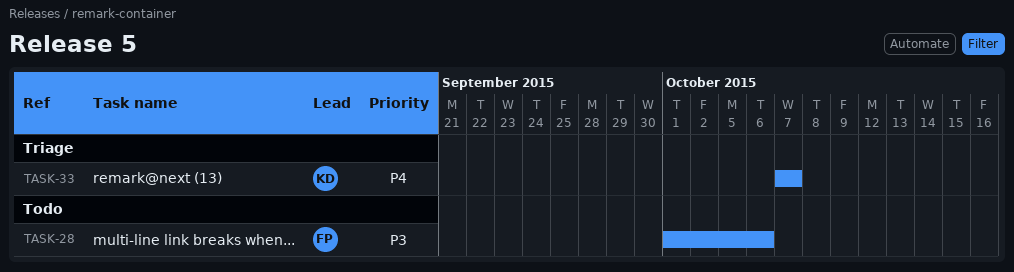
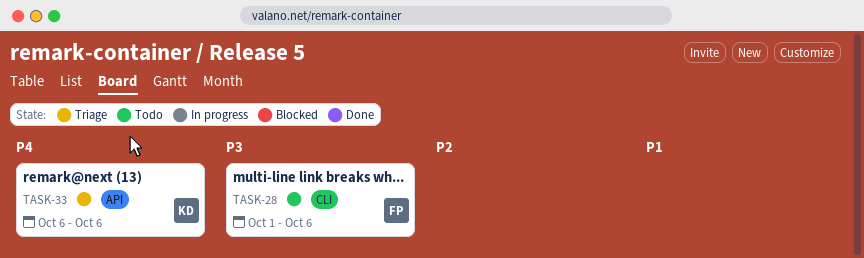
TASK-33, start: Oct 7 -> Oct 6
TASK-33, due: Oct 7 -> Oct 6

